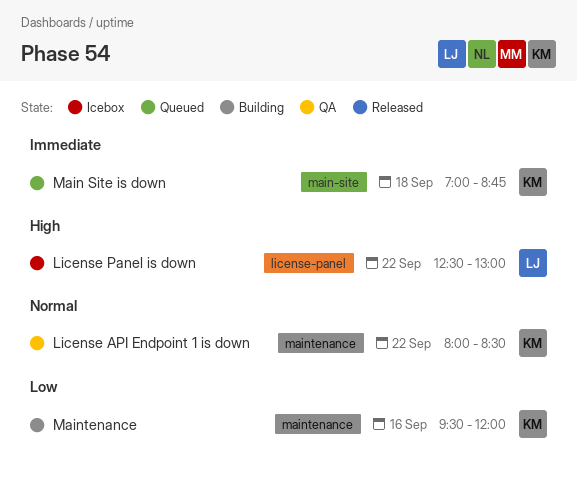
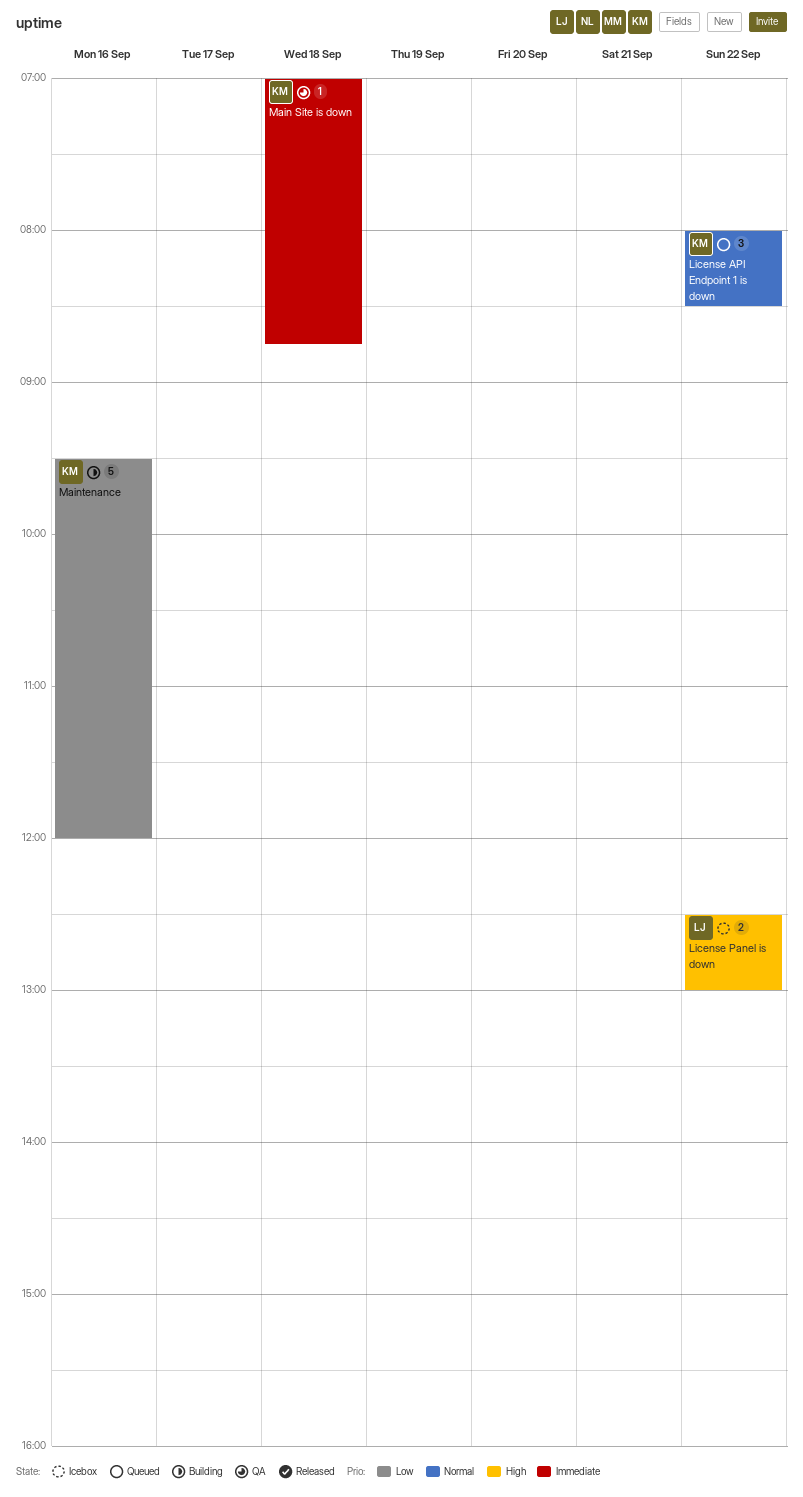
License API Endpoint 1 is down, status: QA -> Queued
Main Site is down, status: Queued -> QA

